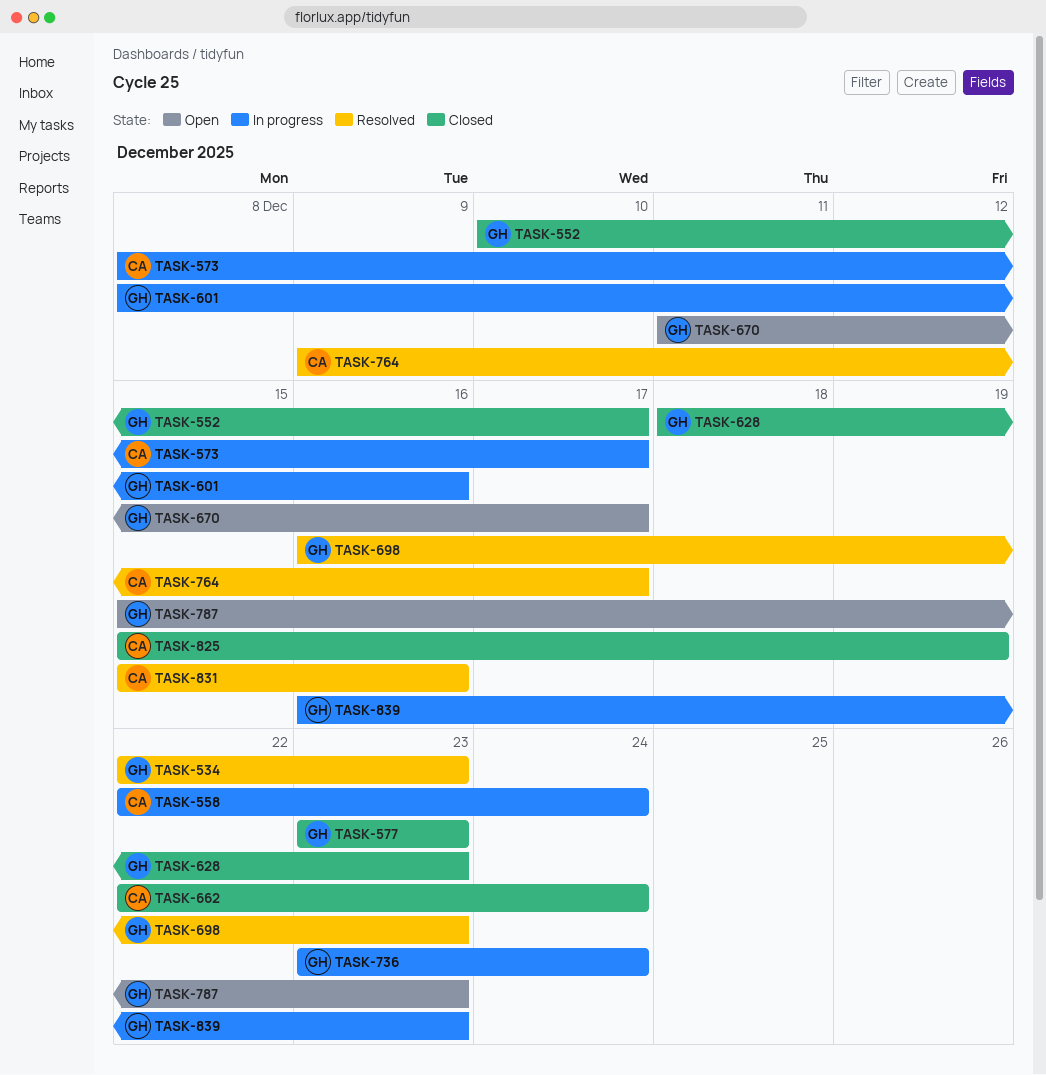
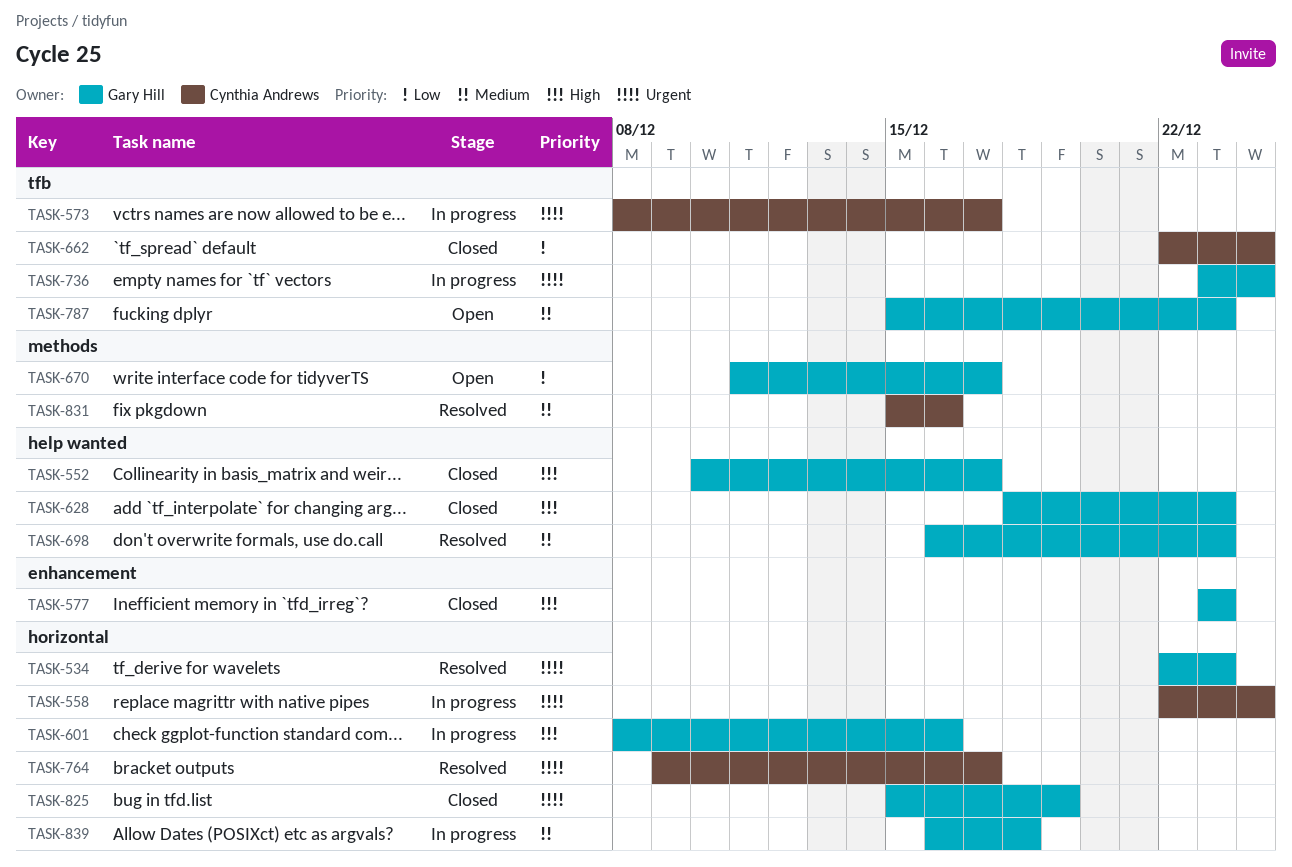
TASK-825, owner: Cynthia Andrews -> Gary Hill
TASK-839, due: Dec 23 -> Dec 18

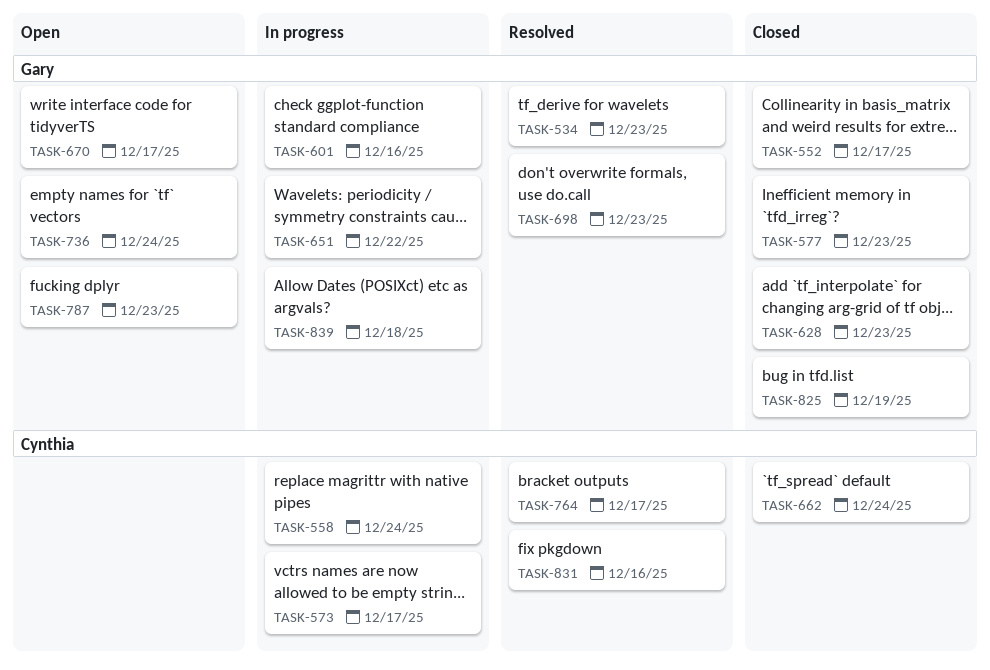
TASK-651: none -> present
TASK-736, status: In progress -> Open

